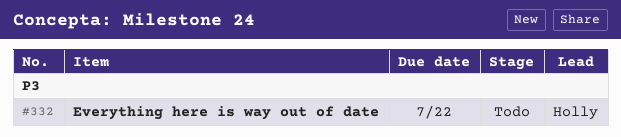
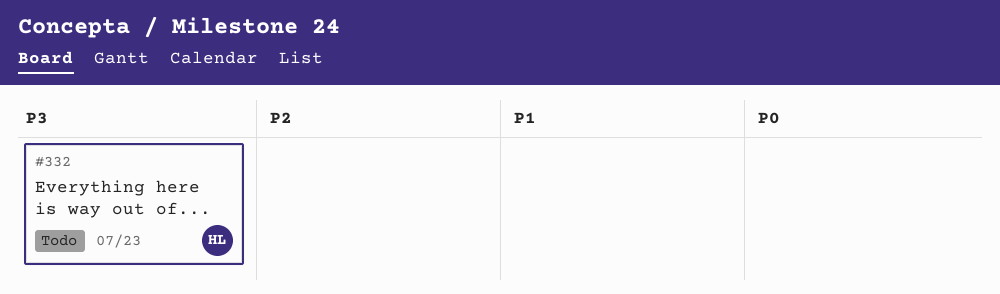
#332, due: Jul 22 -> Jul 23

